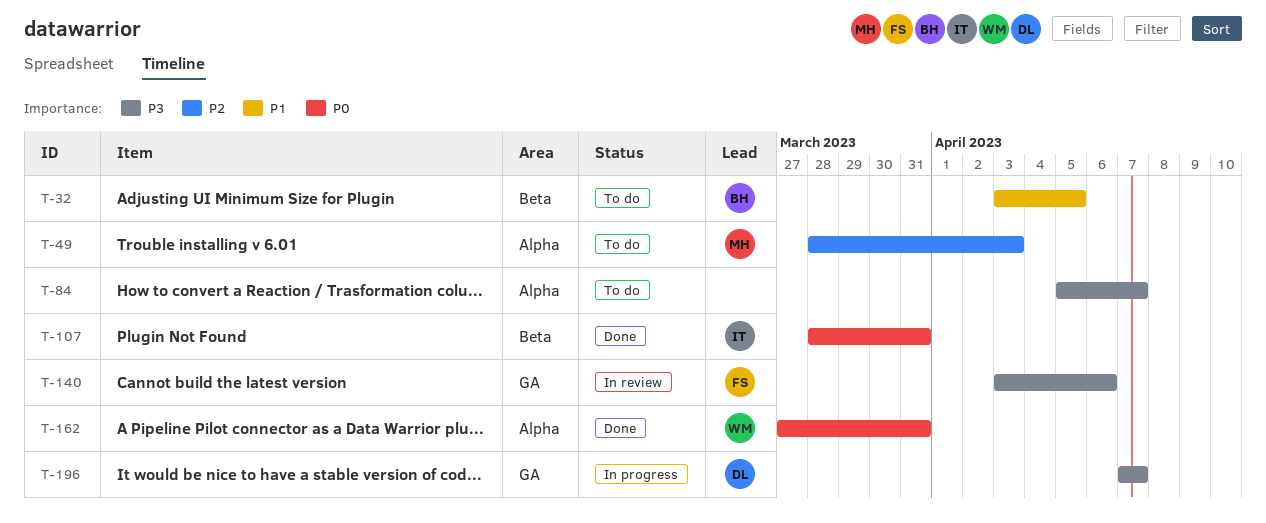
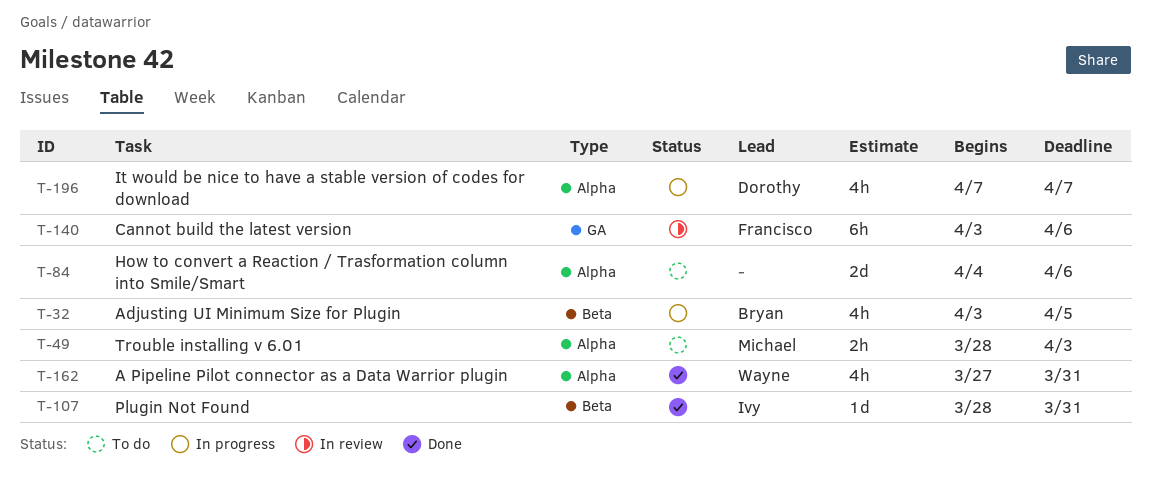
T-32, status: To do -> In progress
T-84, start: Apr 5 -> Apr 4
T-84, due: Apr 7 -> Apr 6
T-196, label: GA -> Alpha

